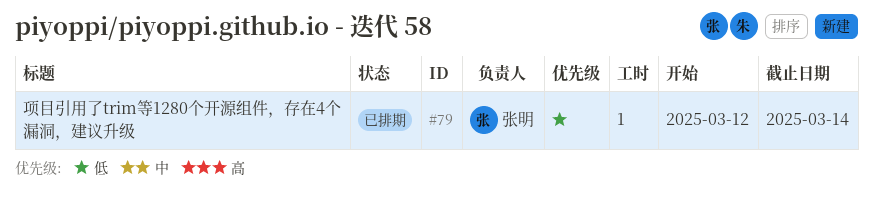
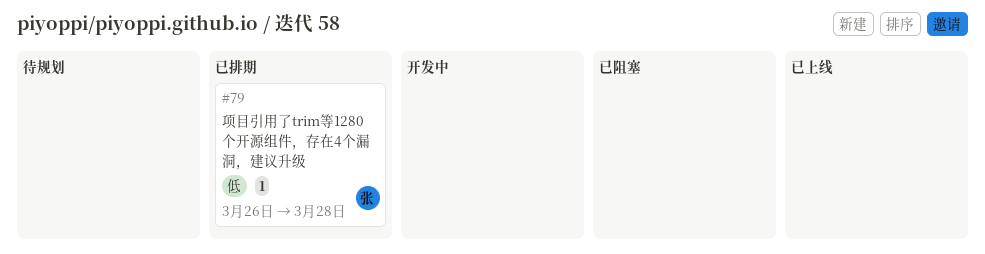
#79, start: Mar 12 -> Mar 26
#79, due: Mar 14 -> Mar 28

